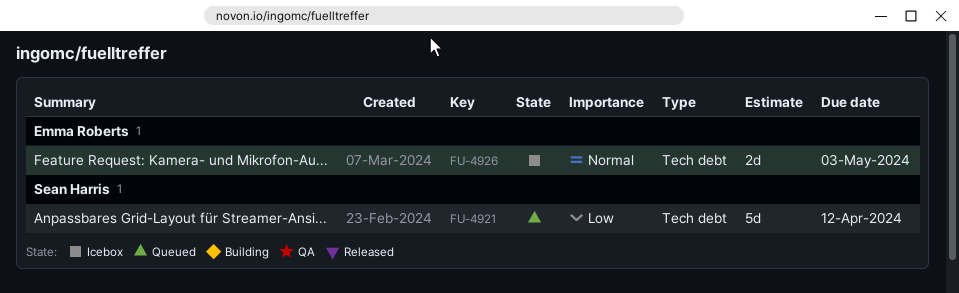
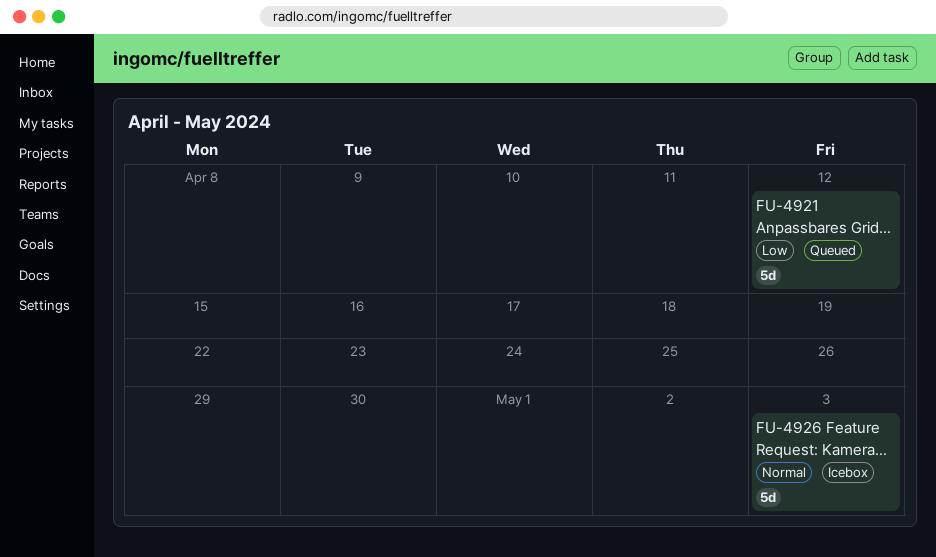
FU-4926, estimate: 2d -> 5d

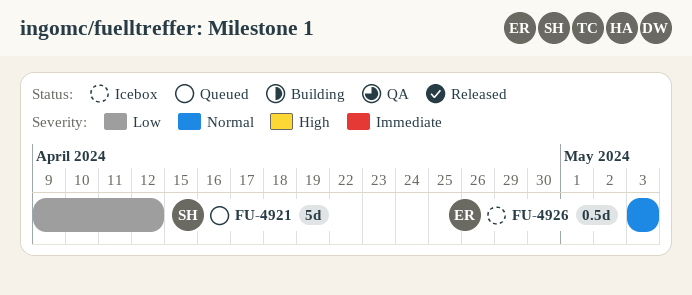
FU-4926, estimate: 5d -> 0.5d

